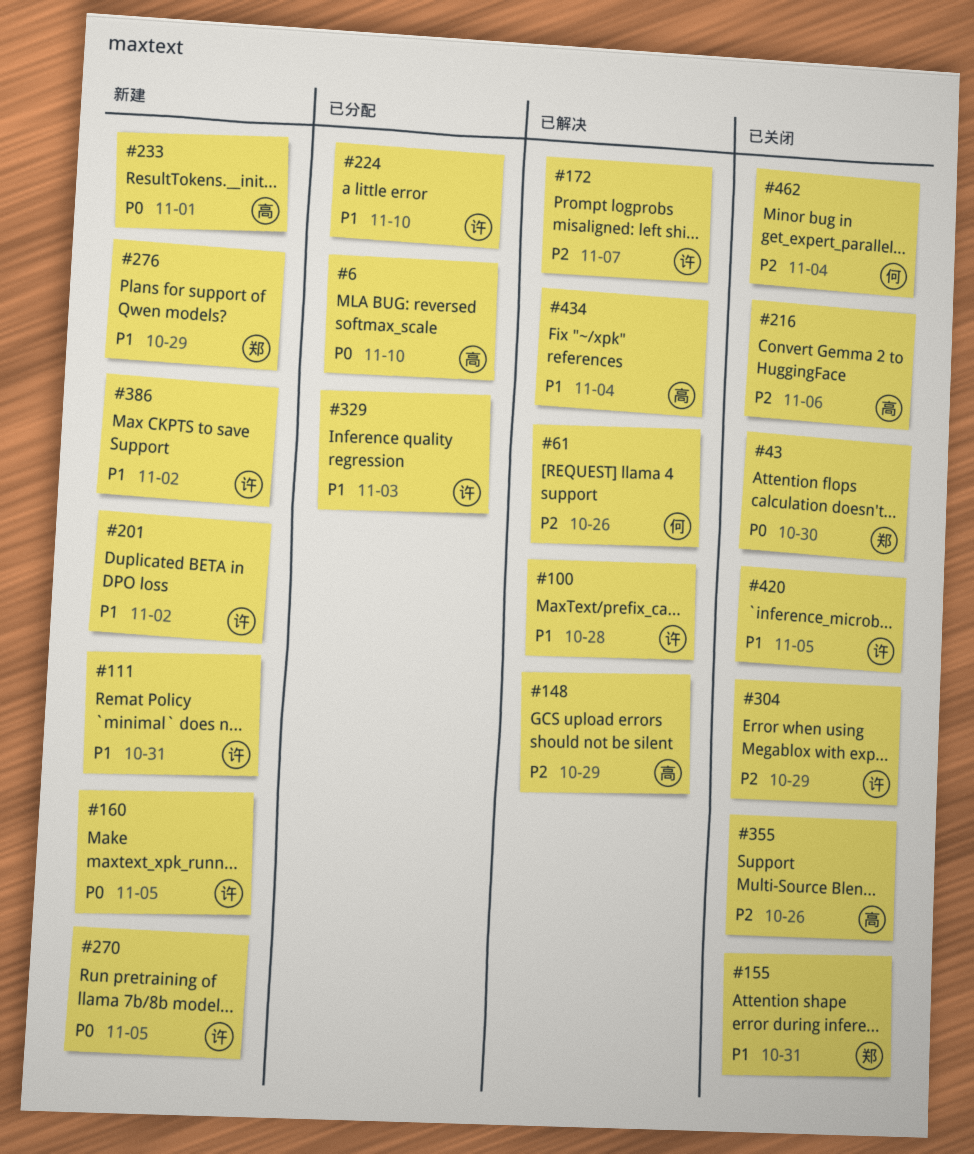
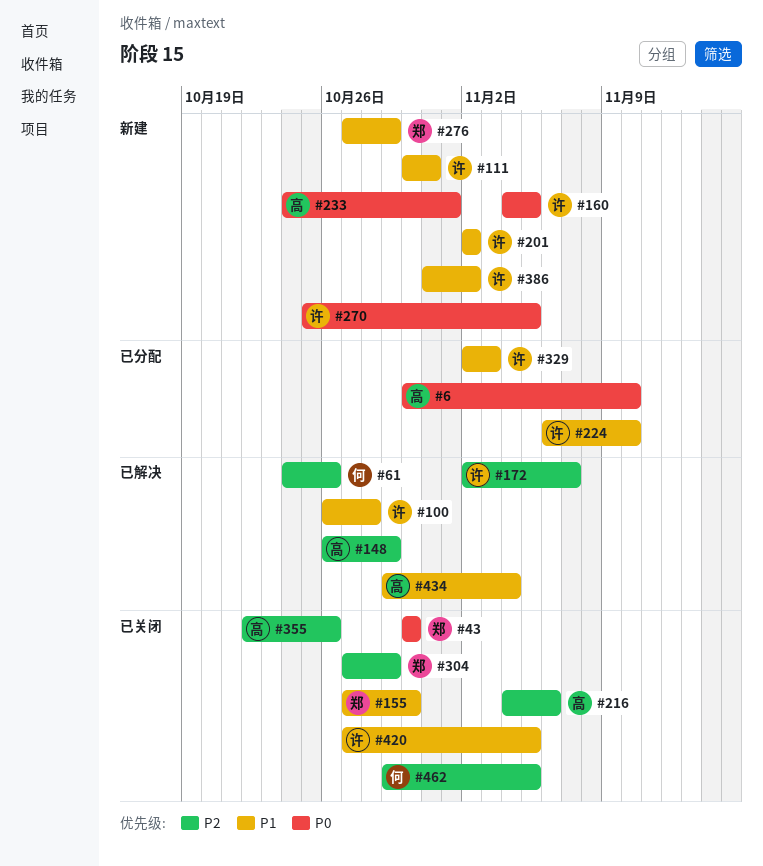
#155, due: Oct 31 -> Oct 30
#304, owner: 许 -> 郑
#462, due: Nov 4 -> Nov 5

